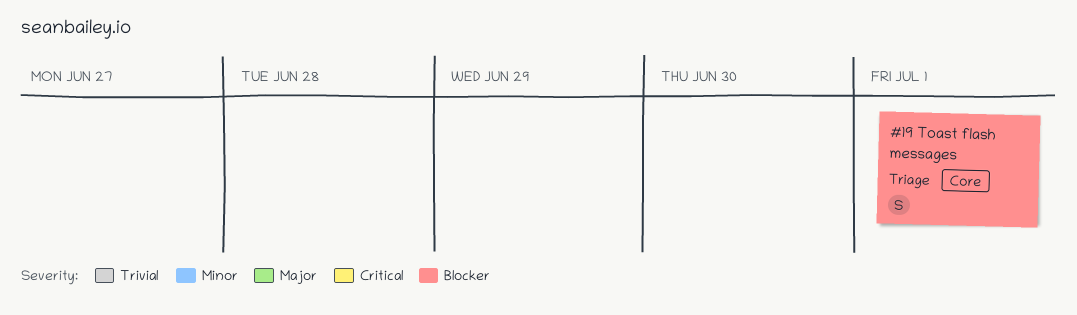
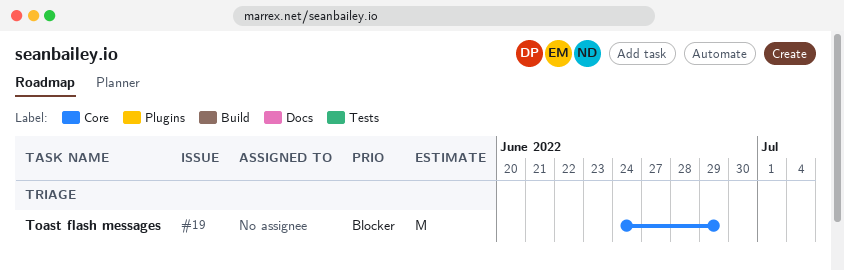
#19, estimate: S -> M
#19, due: Jul 1 -> Jun 29

